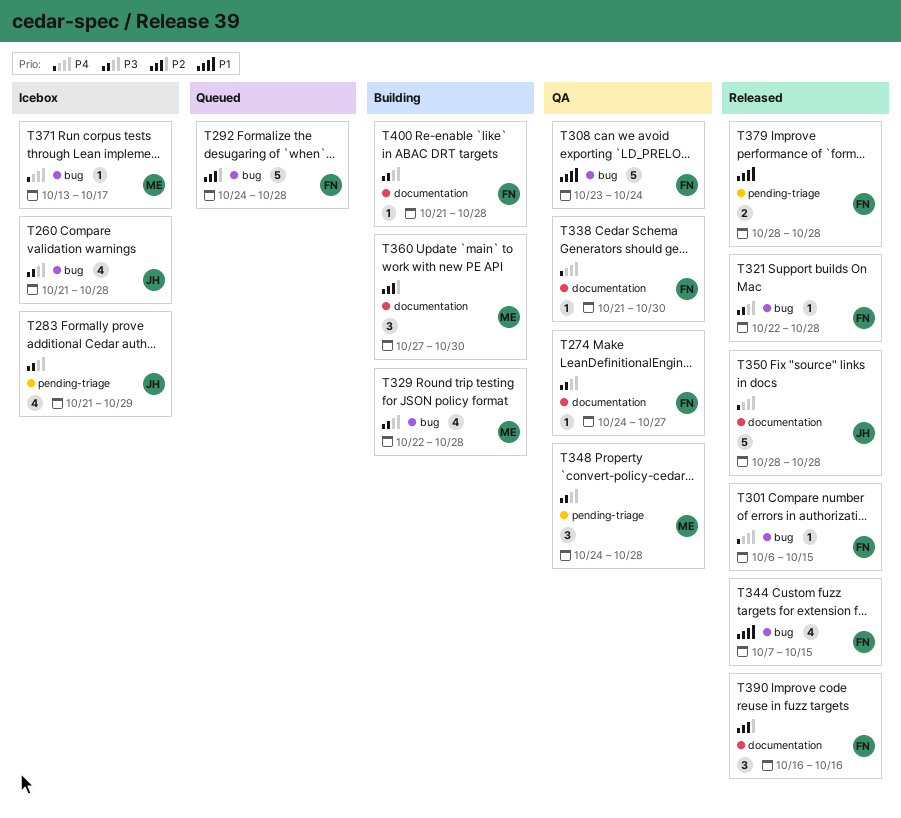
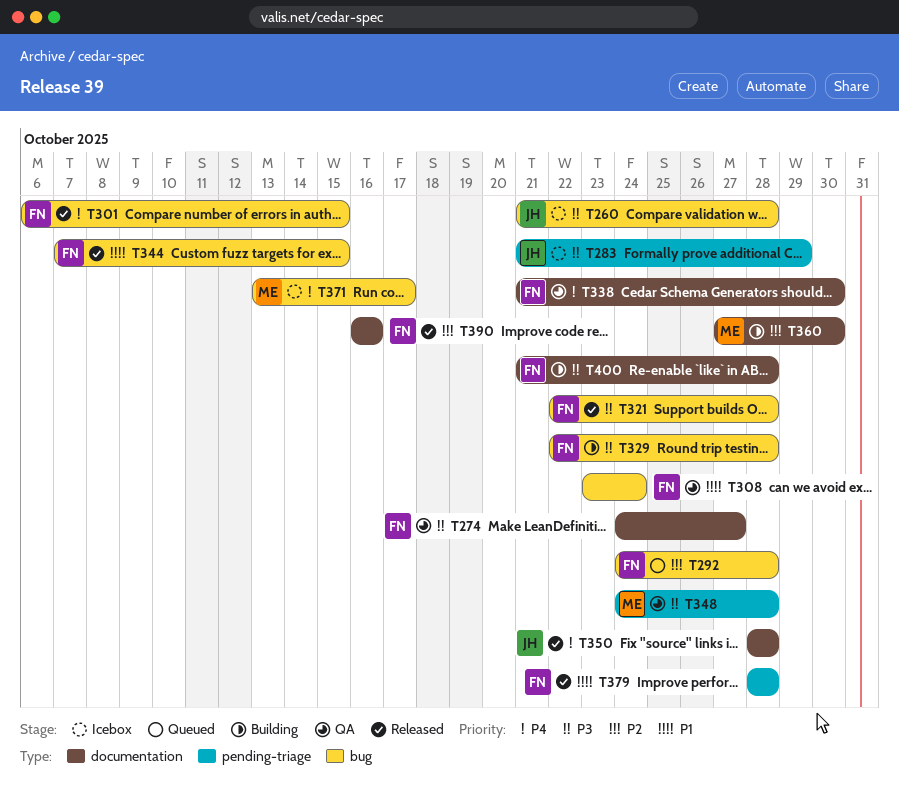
T329, owner: ME -> FN

